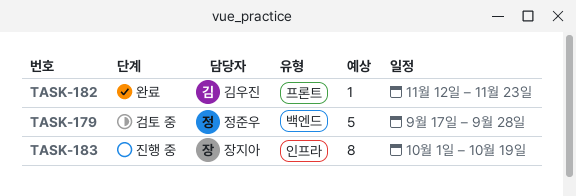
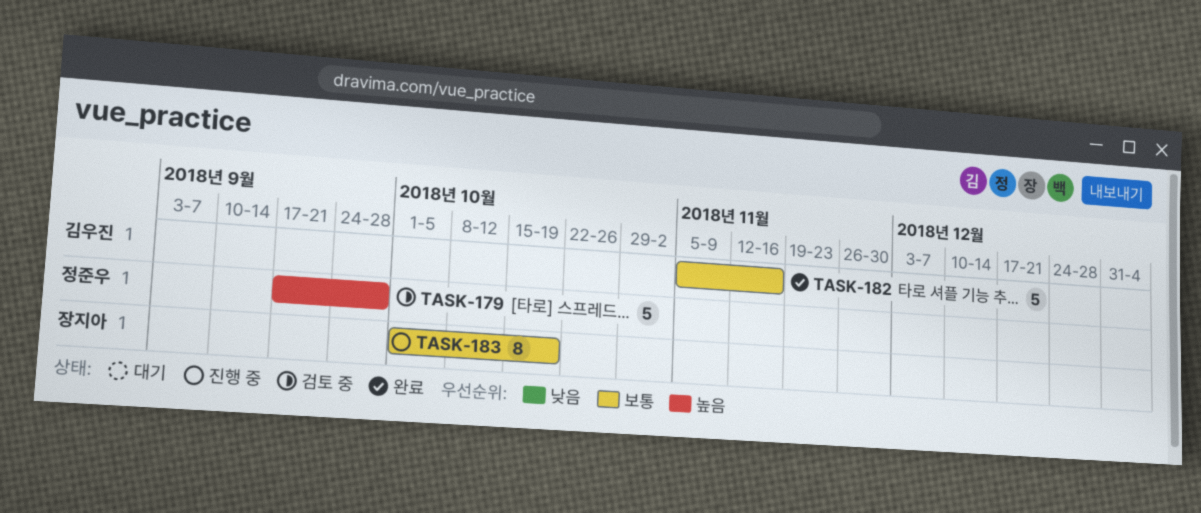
TASK-182, estimate: 1 -> 5
TASK-182, start: Nov 12 -> Nov 5
TASK-182, due: Nov 23 -> Nov 16

